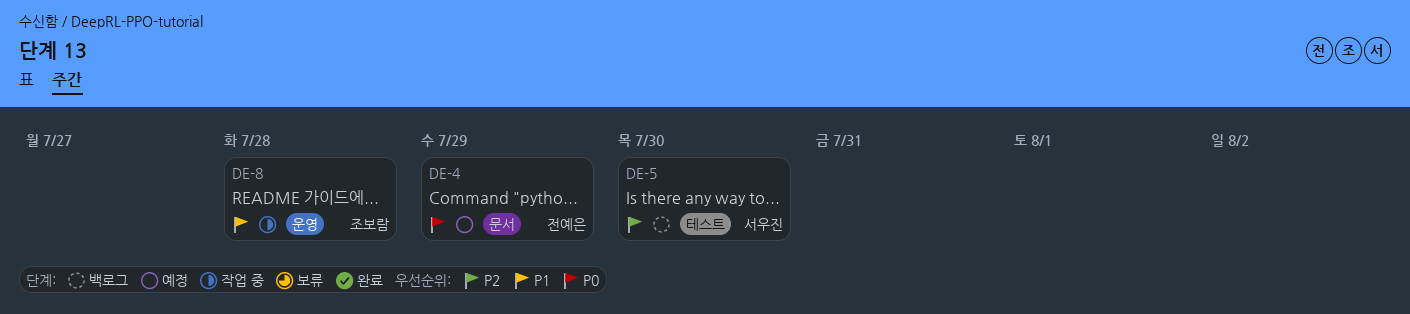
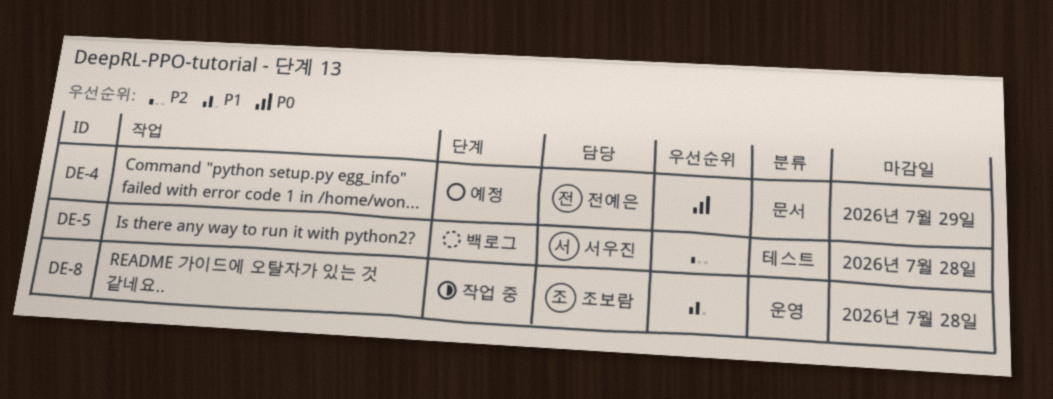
DE-5, due: Jul 30 -> Jul 28

